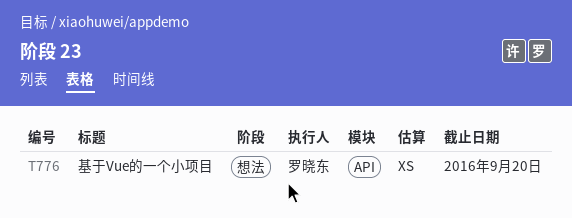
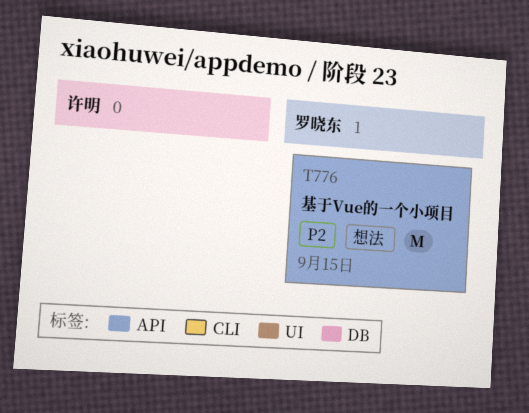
T776, estimate: XS -> M
T776, due: Sep 20 -> Sep 15

